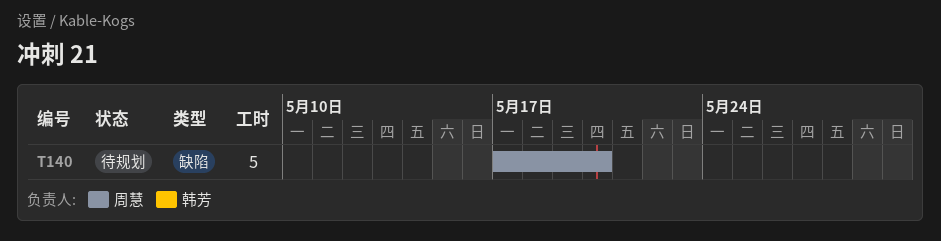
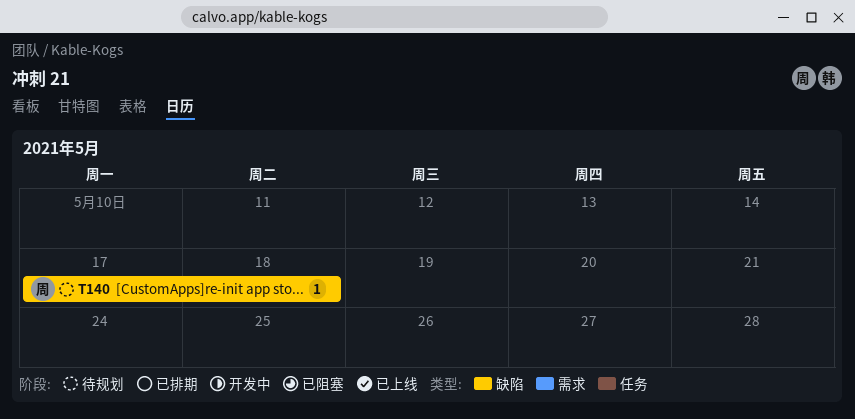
T140, estimate: 5 -> 1
T140, due: May 20 -> May 18

